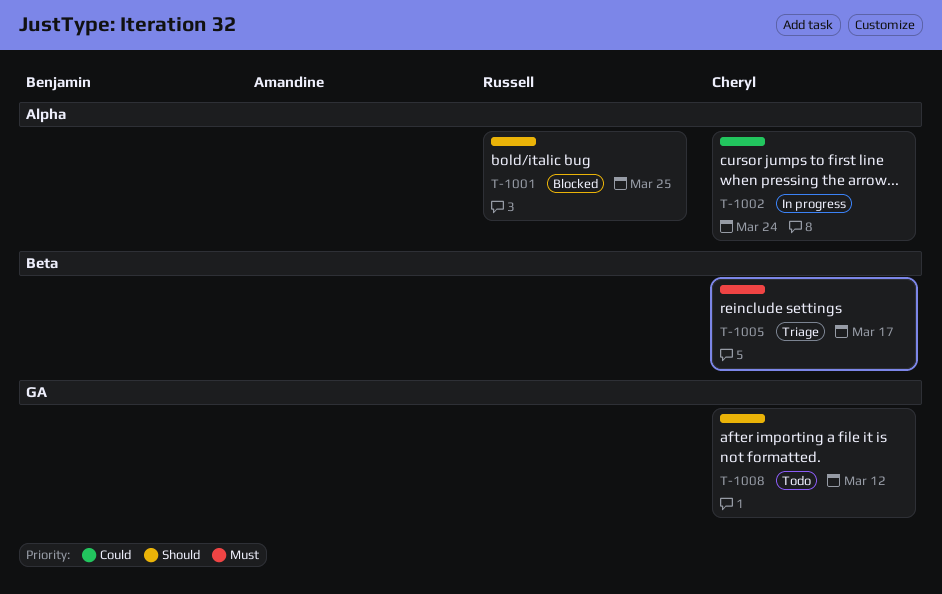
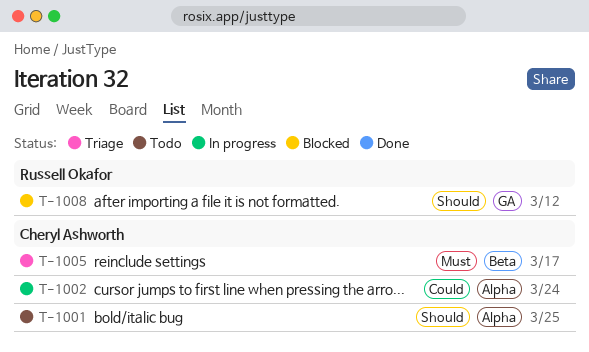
T-1001, status: Blocked -> Todo
T-1001, owner: Russell Okafor -> Cheryl Ashworth
T-1008, status: Todo -> Blocked
T-1008, owner: Cheryl Ashworth -> Russell Okafor

